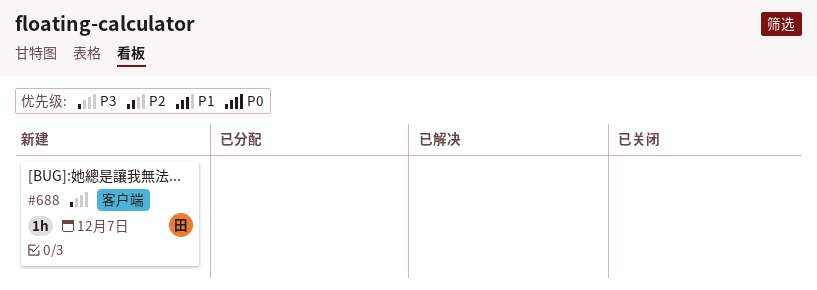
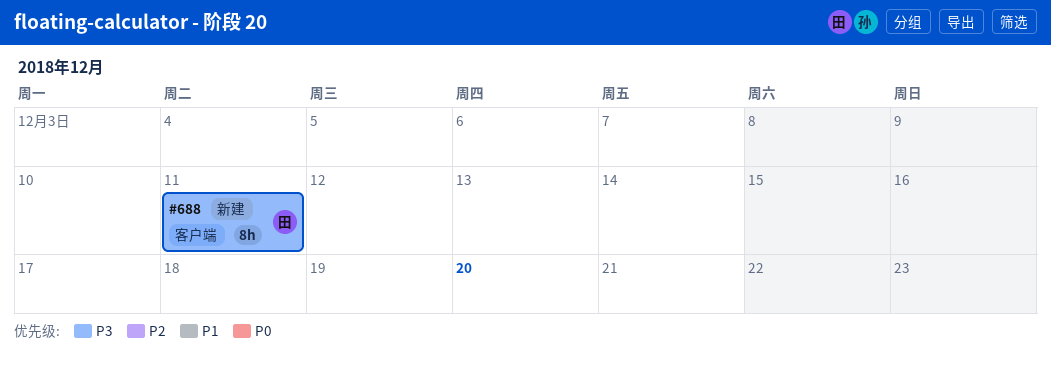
#688, estimate: 1h -> 8h
#688, due: Dec 7 -> Dec 11

